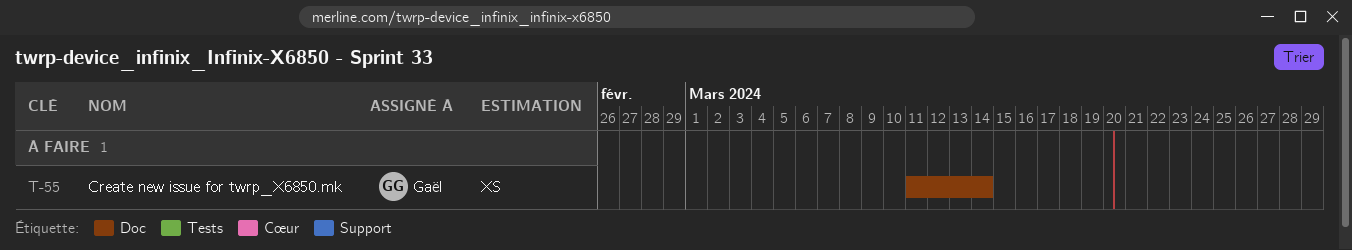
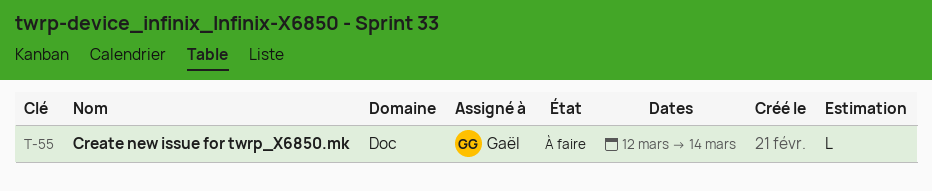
T-55, estimate: XS -> L
T-55, start: Mar 11 -> Mar 12

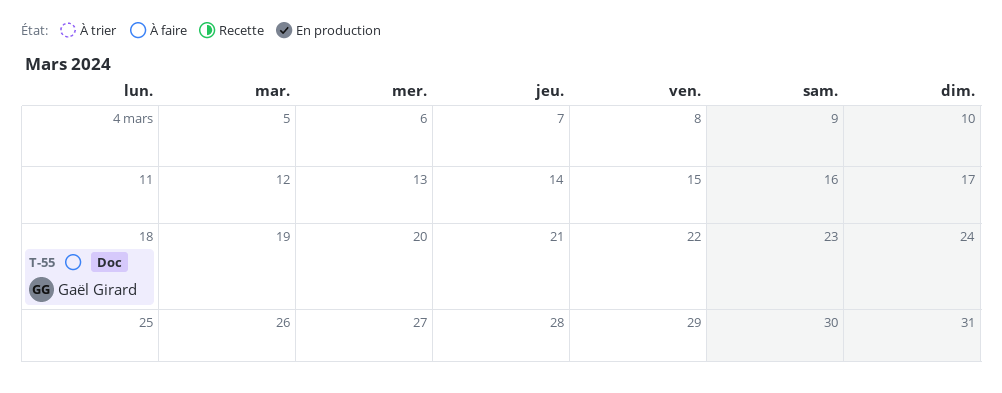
T-55, due: Mar 14 -> Mar 18

